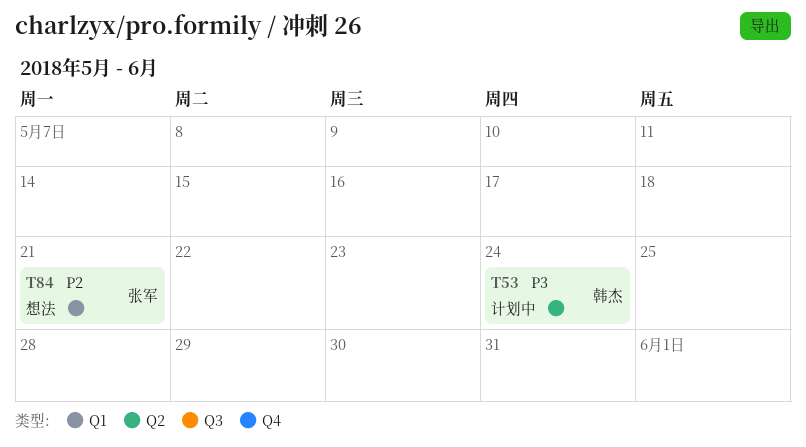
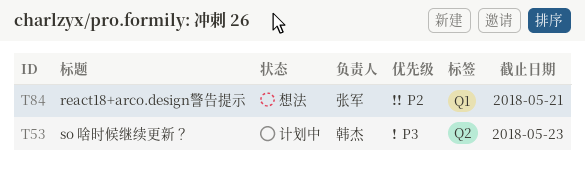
T53, due: May 24 -> May 23

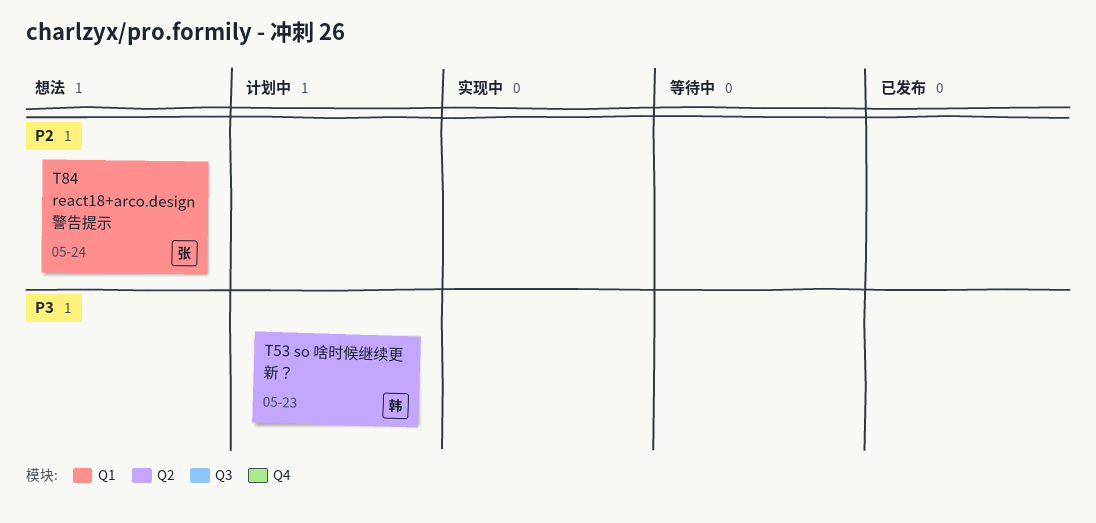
T84, due: May 21 -> May 24

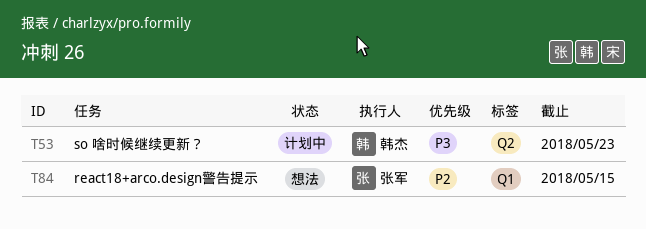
T84, due: May 24 -> May 15

